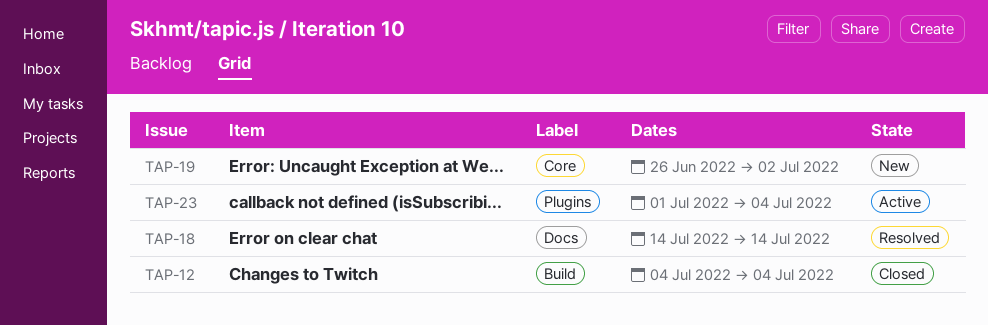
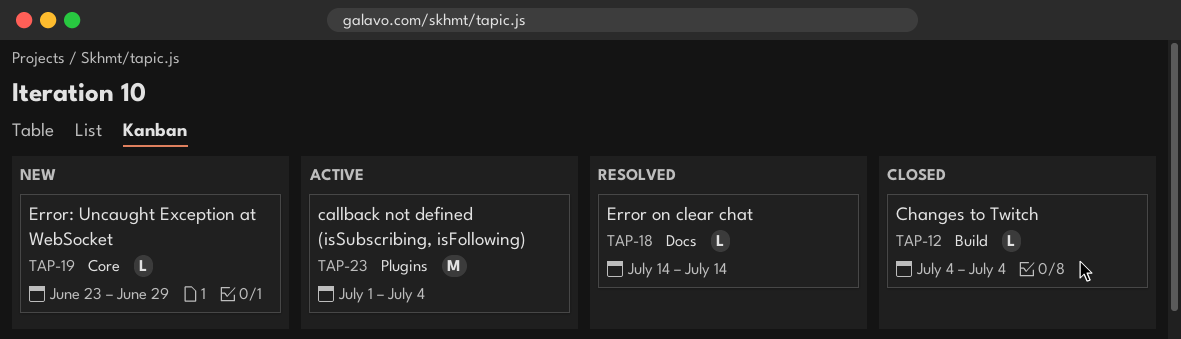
TAP-19, start: Jun 26 -> Jun 23
TAP-19, due: Jul 2 -> Jun 29

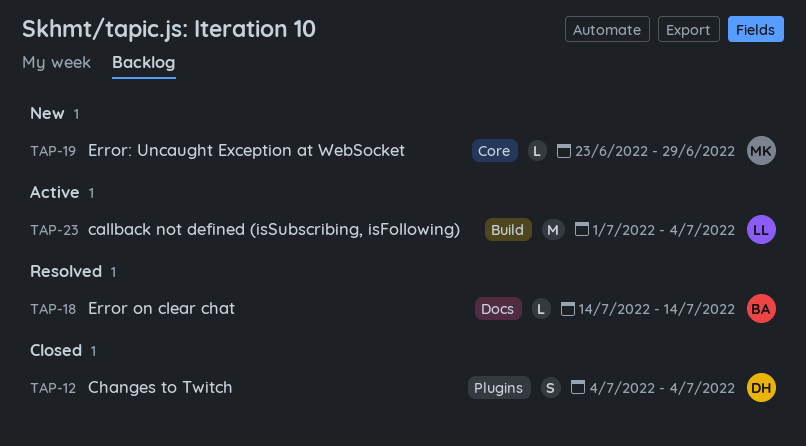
TAP-12, label: Build -> Plugins
TAP-12, estimate: L -> S
TAP-23, label: Plugins -> Build

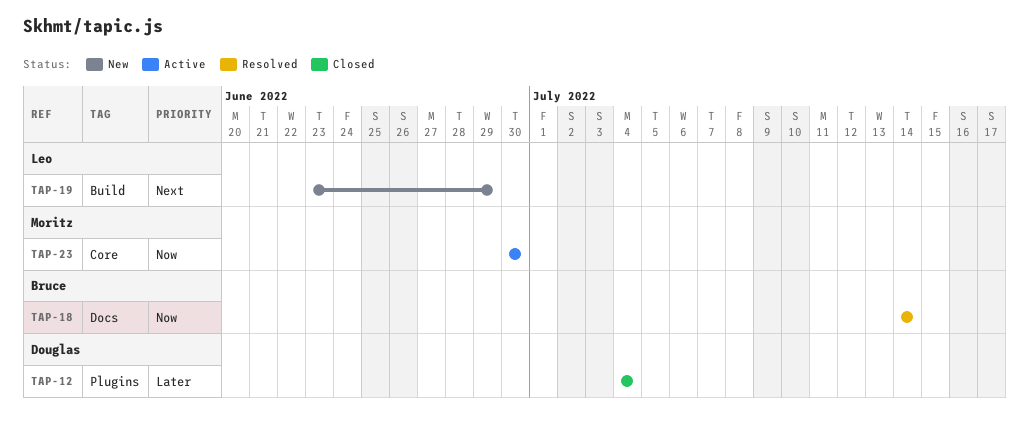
TAP-19, owner: Moritz -> Leo
TAP-19, label: Core -> Build
TAP-23, owner: Leo -> Moritz
TAP-23, label: Build -> Core
TAP-23, start: Jul 1 -> Jun 30
TAP-23, due: Jul 4 -> Jun 30

